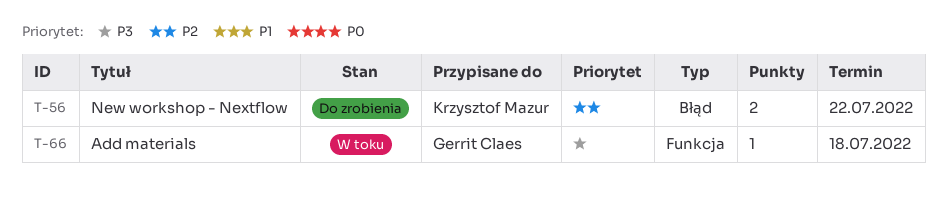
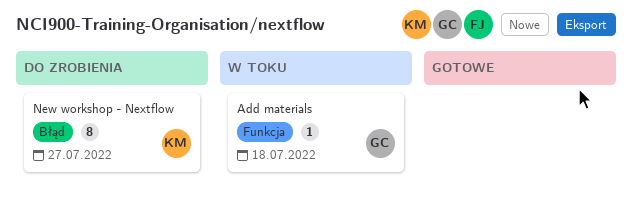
New workshop - Nextflow, estimate: 2 -> 8
New workshop - Nextflow, due: Jul 22 -> Jul 27

